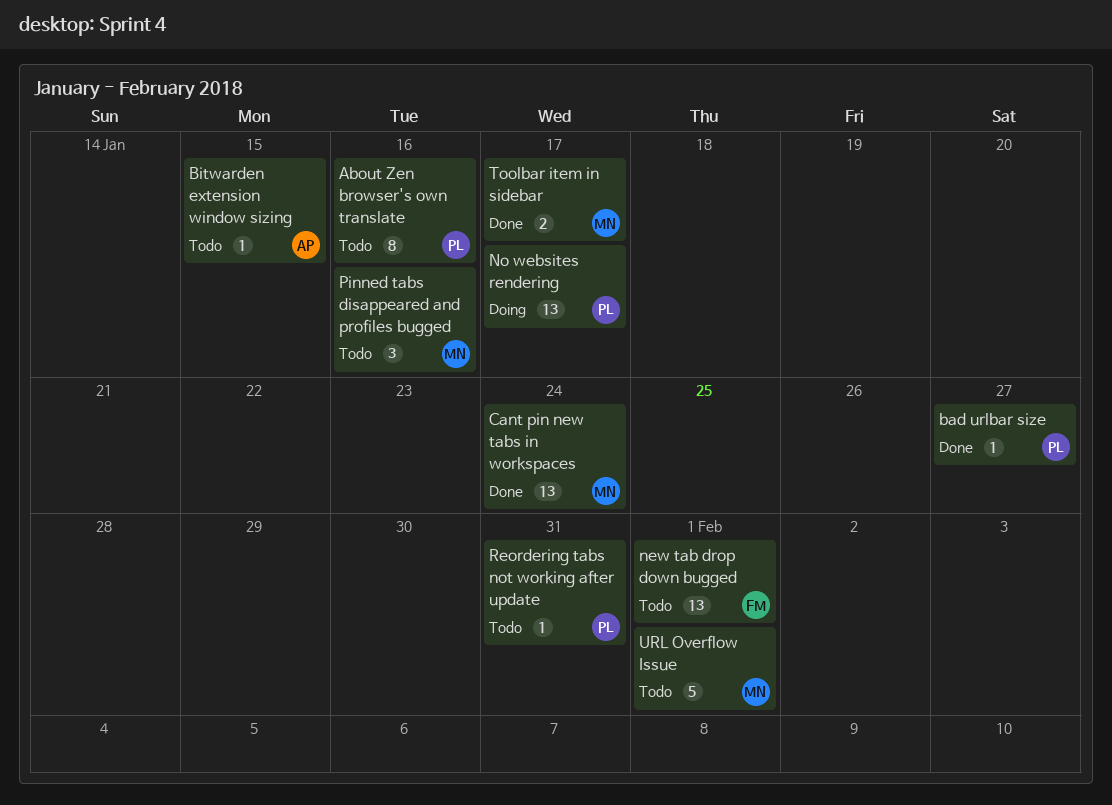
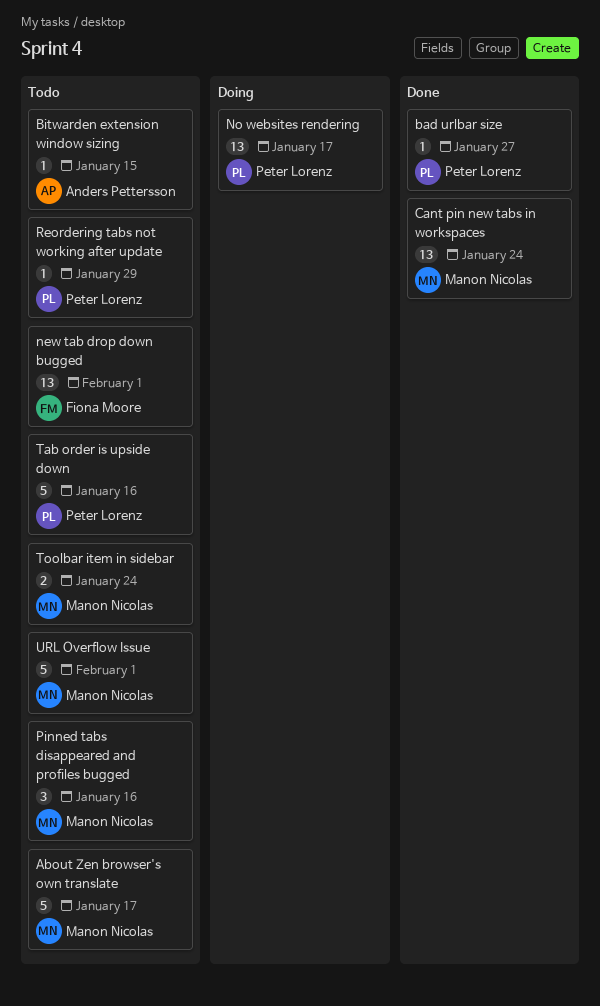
About Zen browser's own translate, owner: Peter Lorenz -> Manon Nicolas
About Zen browser's own translate, estimate: 8 -> 5
About Zen browser's own translate, due: Jan 16 -> Jan 17
Reordering tabs not working after update, due: Jan 31 -> Jan 29
Tab order is upside down: none -> present
Toolbar item in sidebar, status: Done -> Todo
Toolbar item in sidebar, due: Jan 17 -> Jan 24

